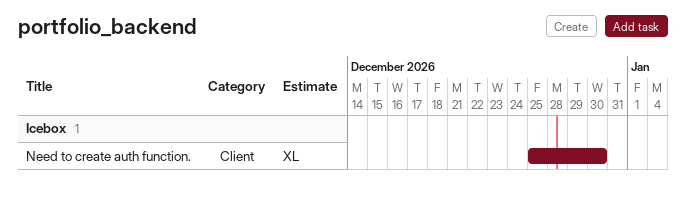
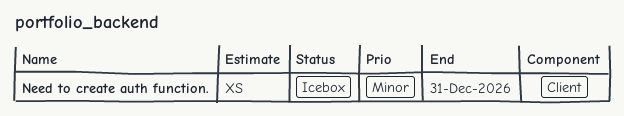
Need to create auth function., estimate: XL -> XS
Need to create auth function., due: Dec 30 -> Dec 31

